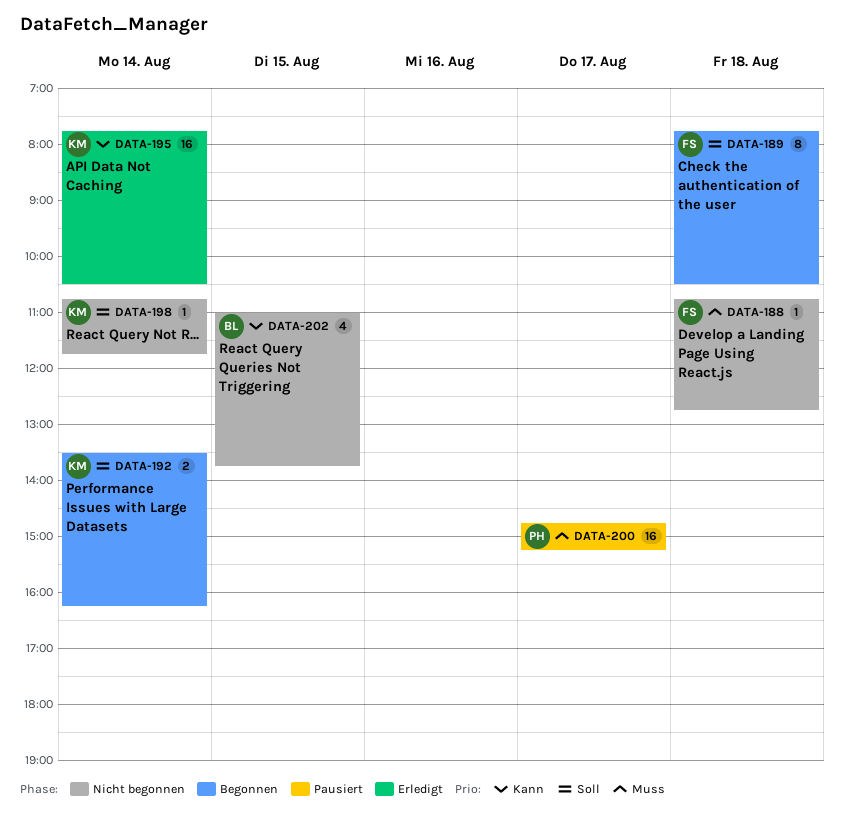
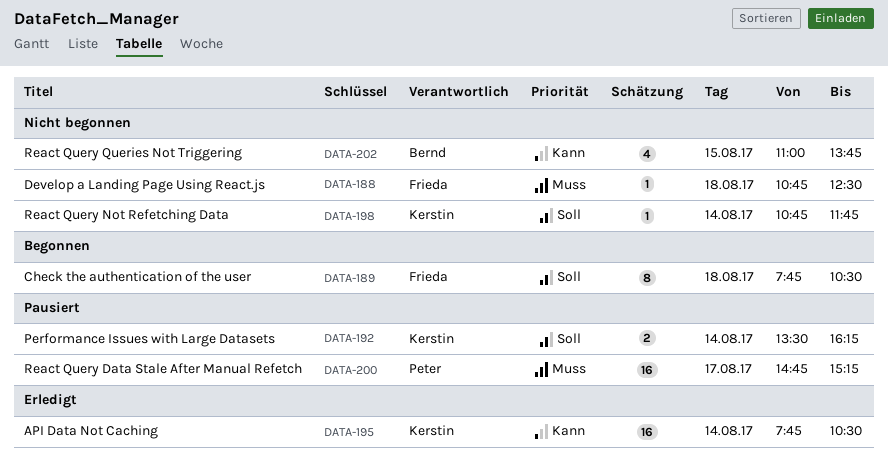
DATA-188, ends: 12:45 -> 12:30
DATA-192, status: Begonnen -> Pausiert

